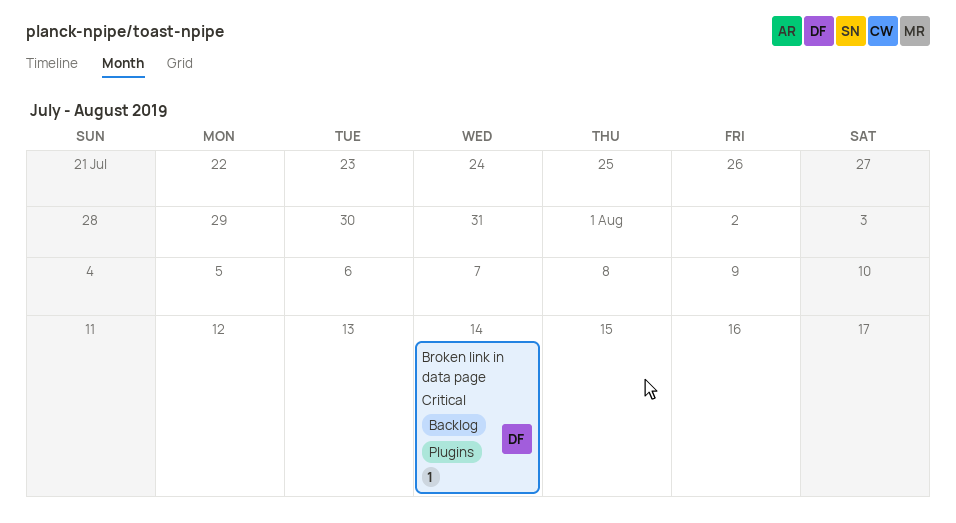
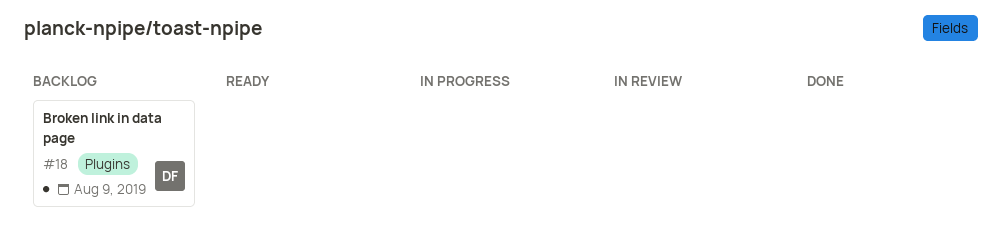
Broken link in data page, due: Aug 14 -> Aug 9

